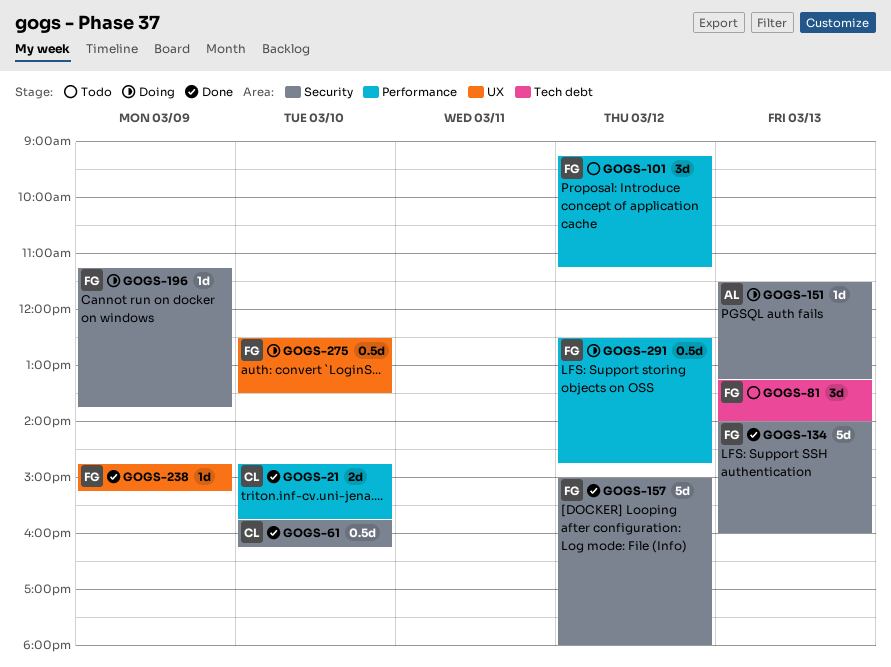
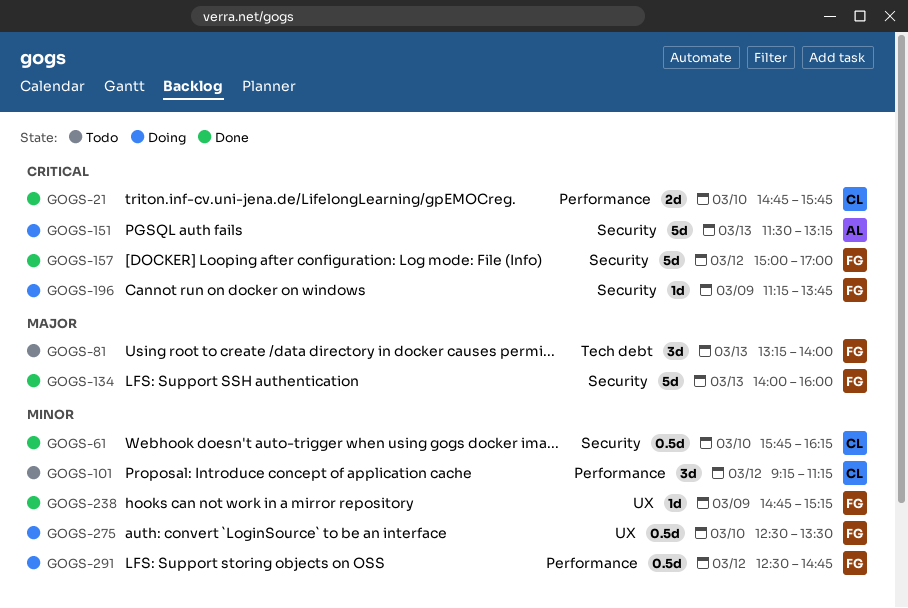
GOGS-101, owner: FG -> CL
GOGS-151, estimate: 1d -> 5d
GOGS-157, ends: 18:00 -> 17:00

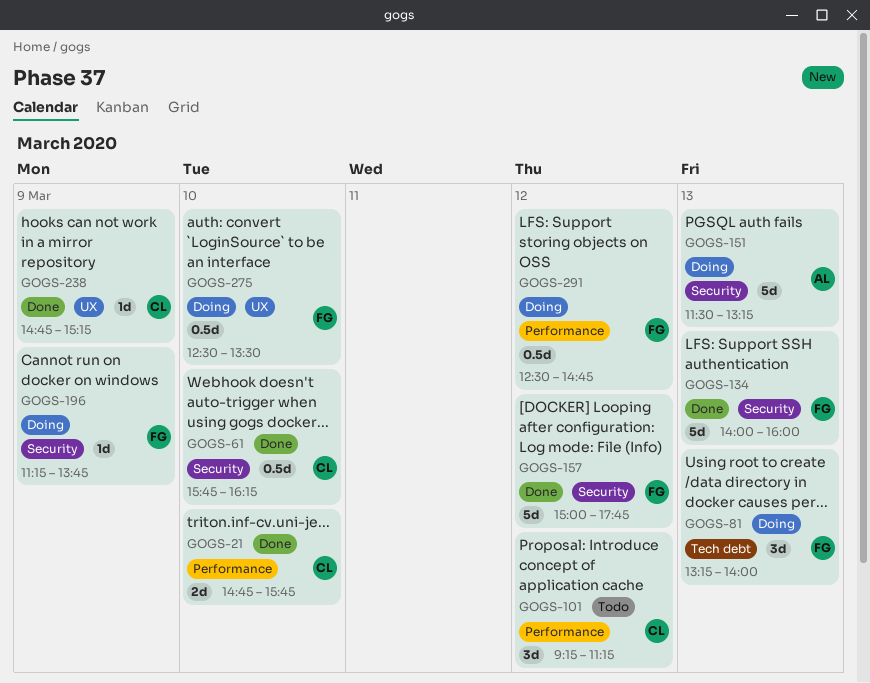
GOGS-81, status: Todo -> Doing
GOGS-157, ends: 17:00 -> 17:45
GOGS-238, owner: FG -> CL

